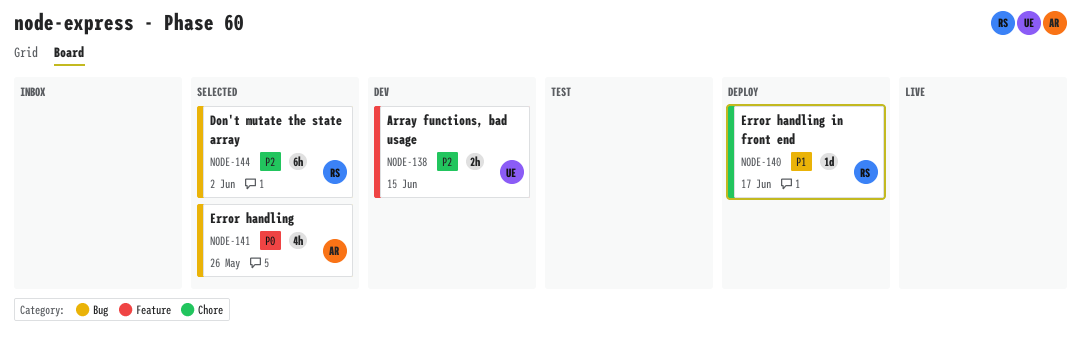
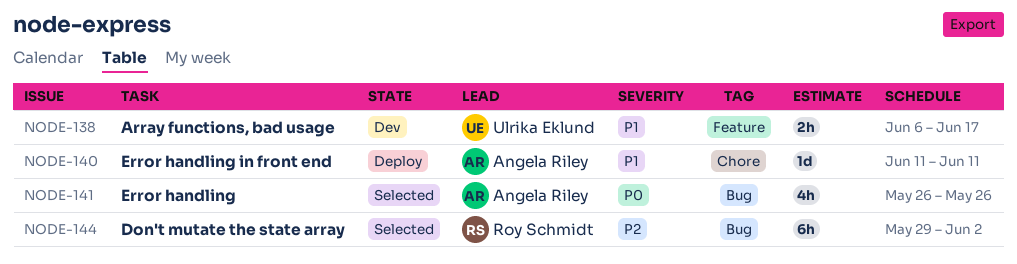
NODE-138, priority: P2 -> P1
NODE-138, due: Jun 15 -> Jun 17
NODE-140, owner: Roy Schmidt -> Angela Riley
NODE-140, due: Jun 17 -> Jun 11

